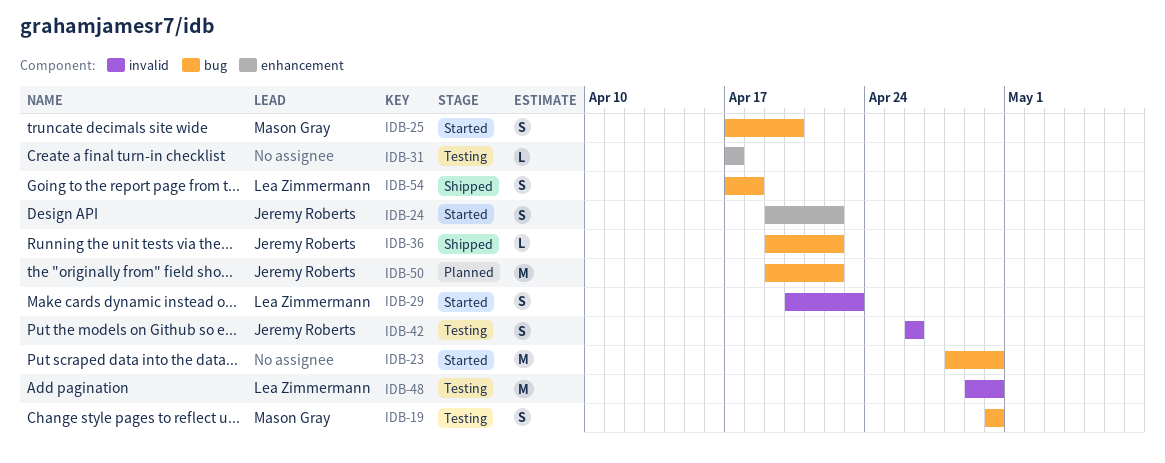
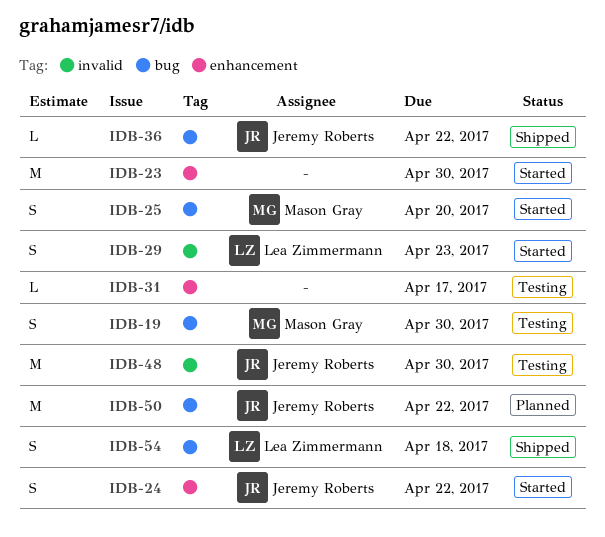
IDB-23, label: bug -> enhancement
IDB-42: present -> none
IDB-48, owner: Lea Zimmermann -> Jeremy Roberts

